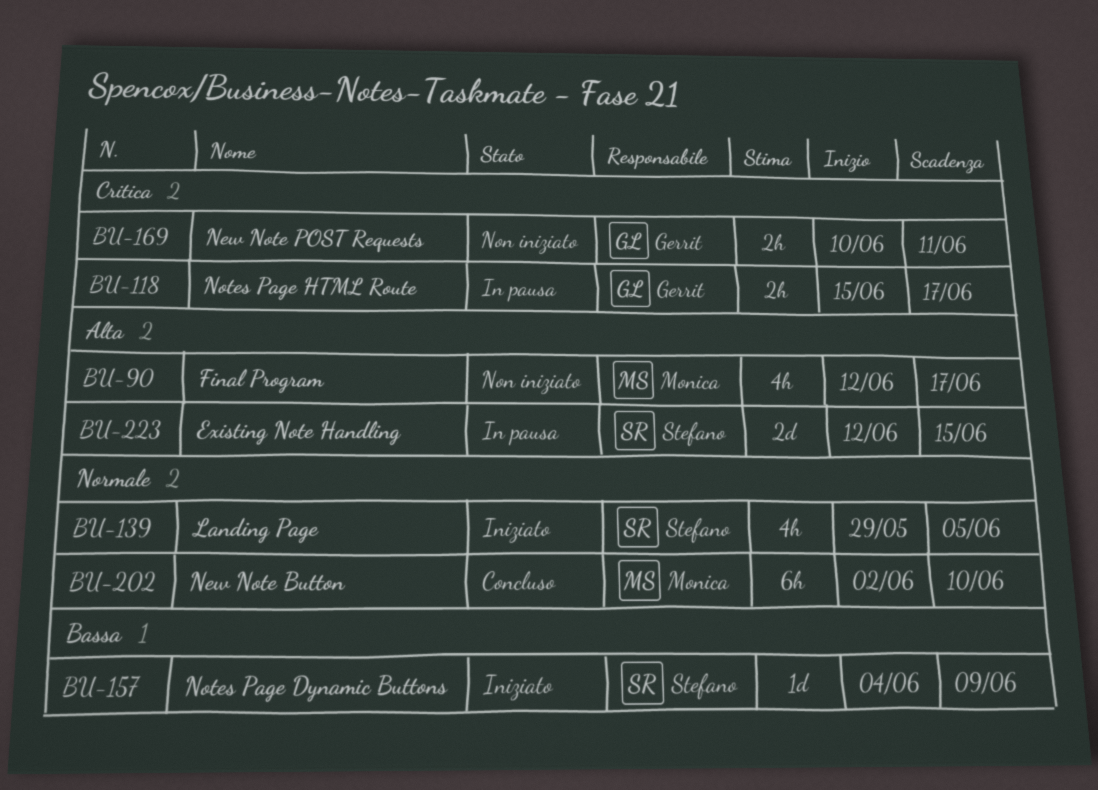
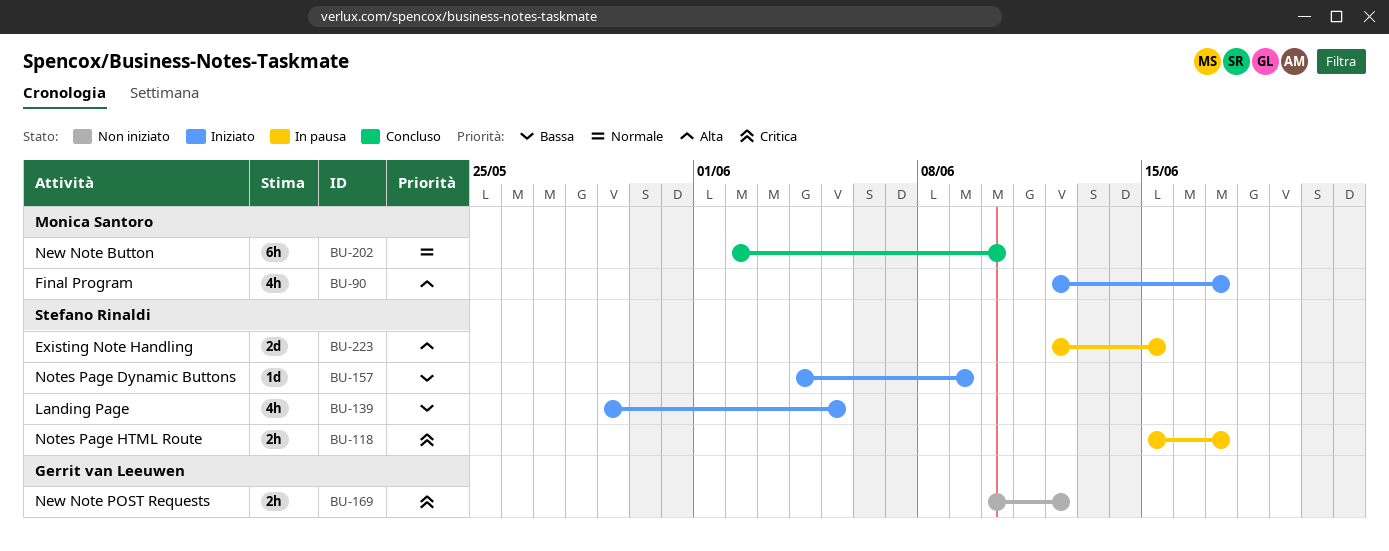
BU-90, status: Non iniziato -> Iniziato
BU-118, owner: Gerrit van Leeuwen -> Stefano Rinaldi
BU-139, priority: Normale -> Bassa
BU-169, due: Jun 11 -> Jun 12

